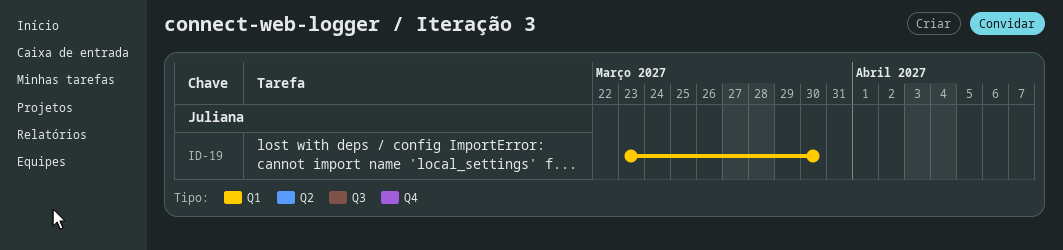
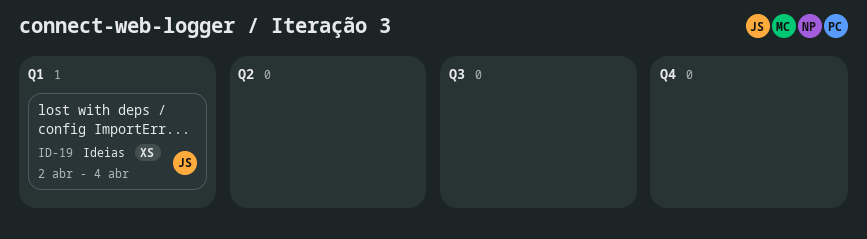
ID-19, start: Mar 23 -> Apr 2
ID-19, due: Mar 30 -> Apr 4

